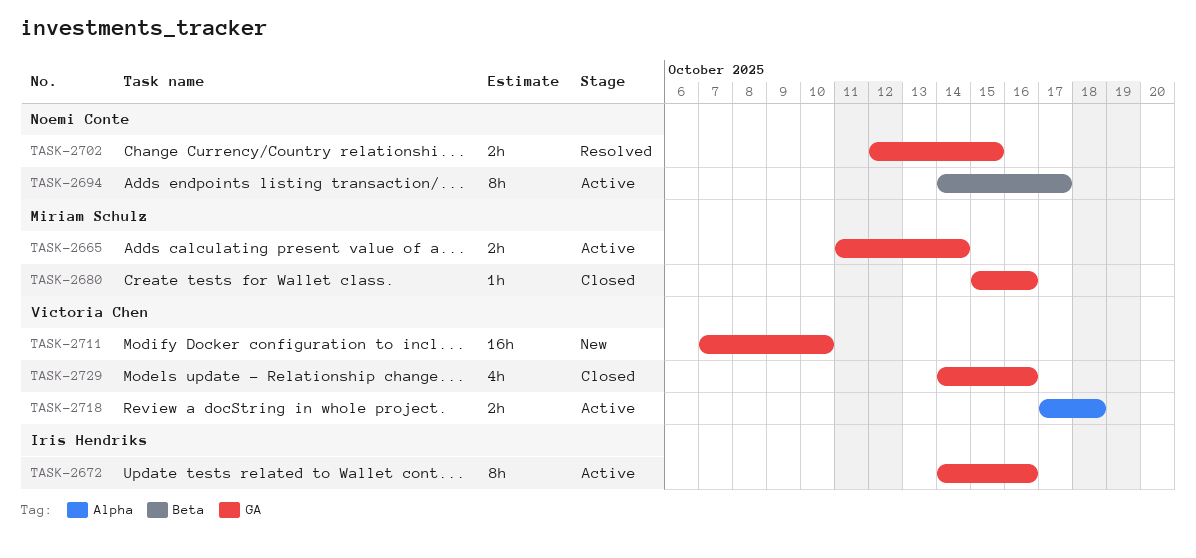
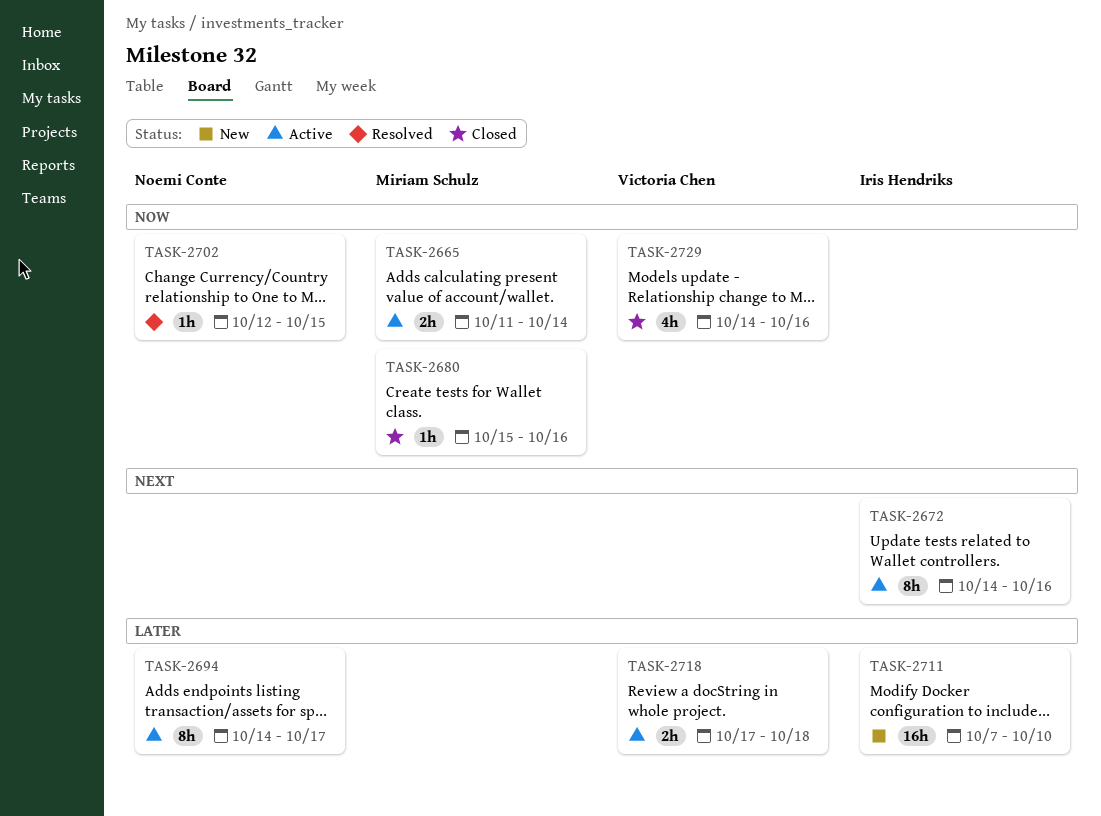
TASK-2702, estimate: 2h -> 1h
TASK-2711, owner: Victoria Chen -> Iris Hendriks

